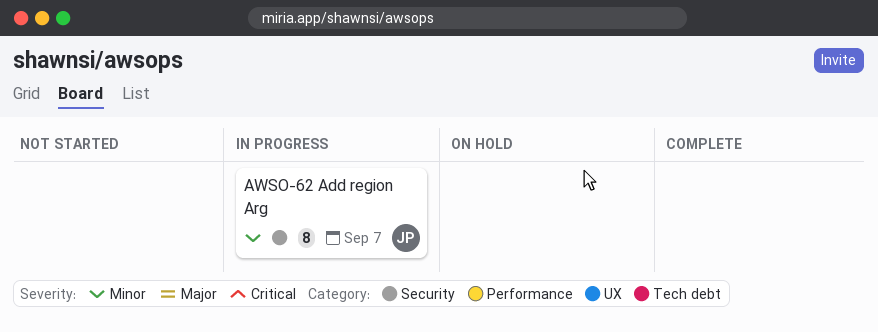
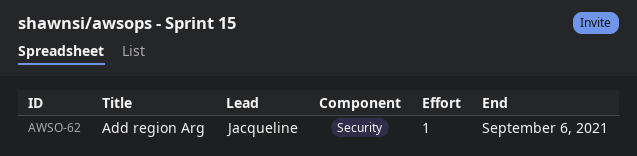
AWSO-62, estimate: 8 -> 1
AWSO-62, due: Sep 7 -> Sep 6

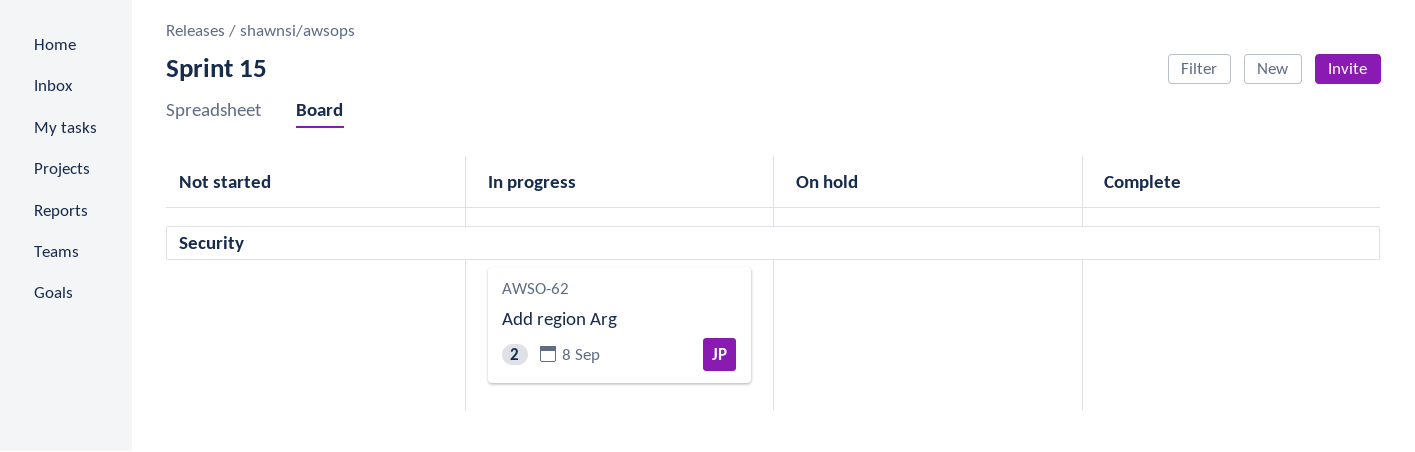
AWSO-62, estimate: 1 -> 2
AWSO-62, due: Sep 6 -> Sep 8

